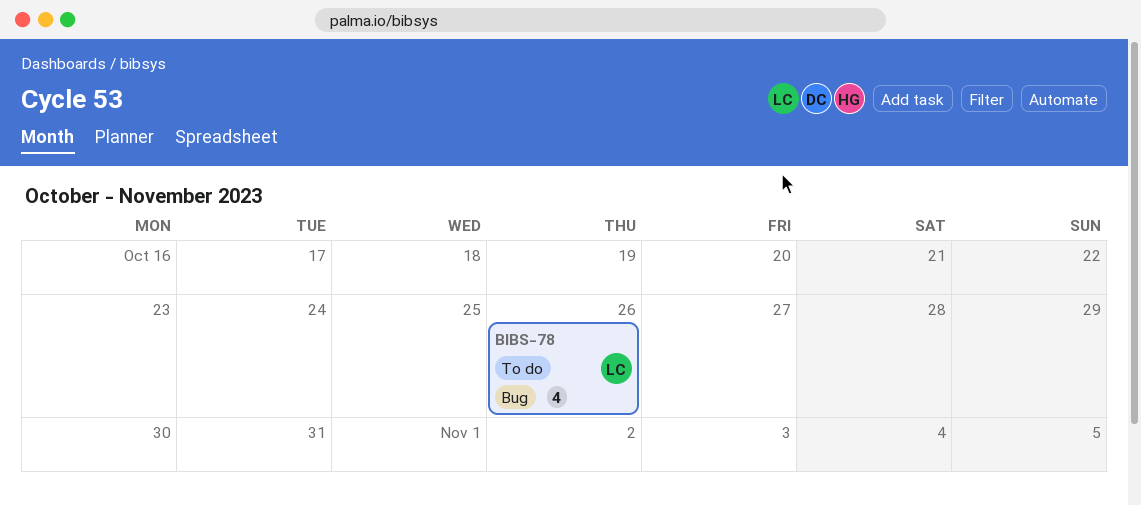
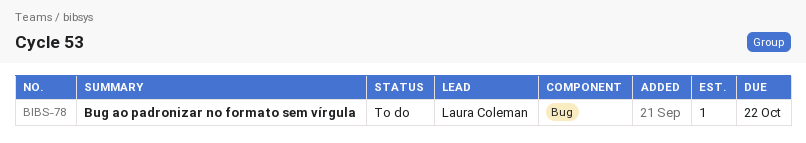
BIBS-78, estimate: 4 -> 1
BIBS-78, due: Oct 26 -> Oct 22

